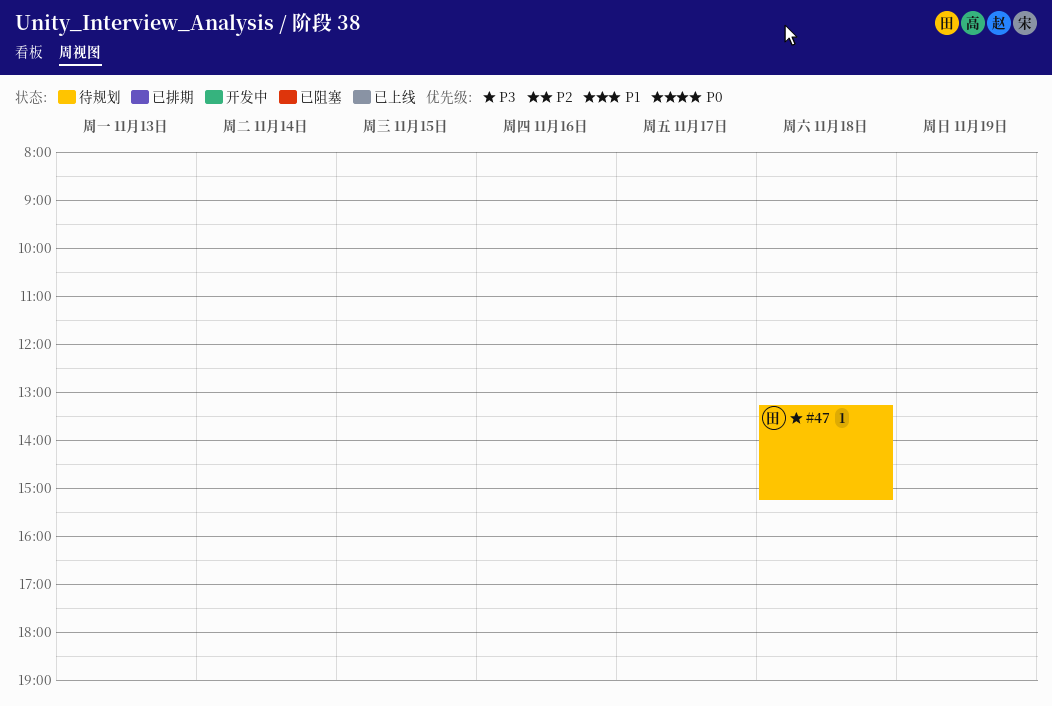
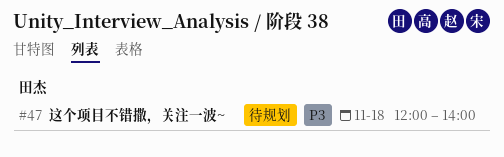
#47, begins: 13:15 -> 12:00
#47, ends: 15:15 -> 14:00

